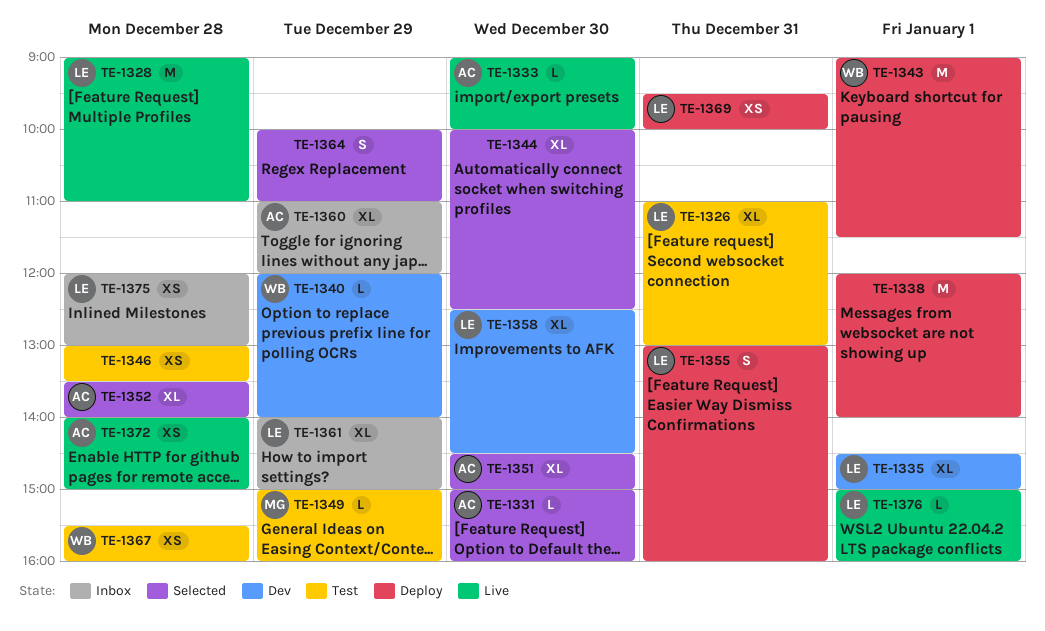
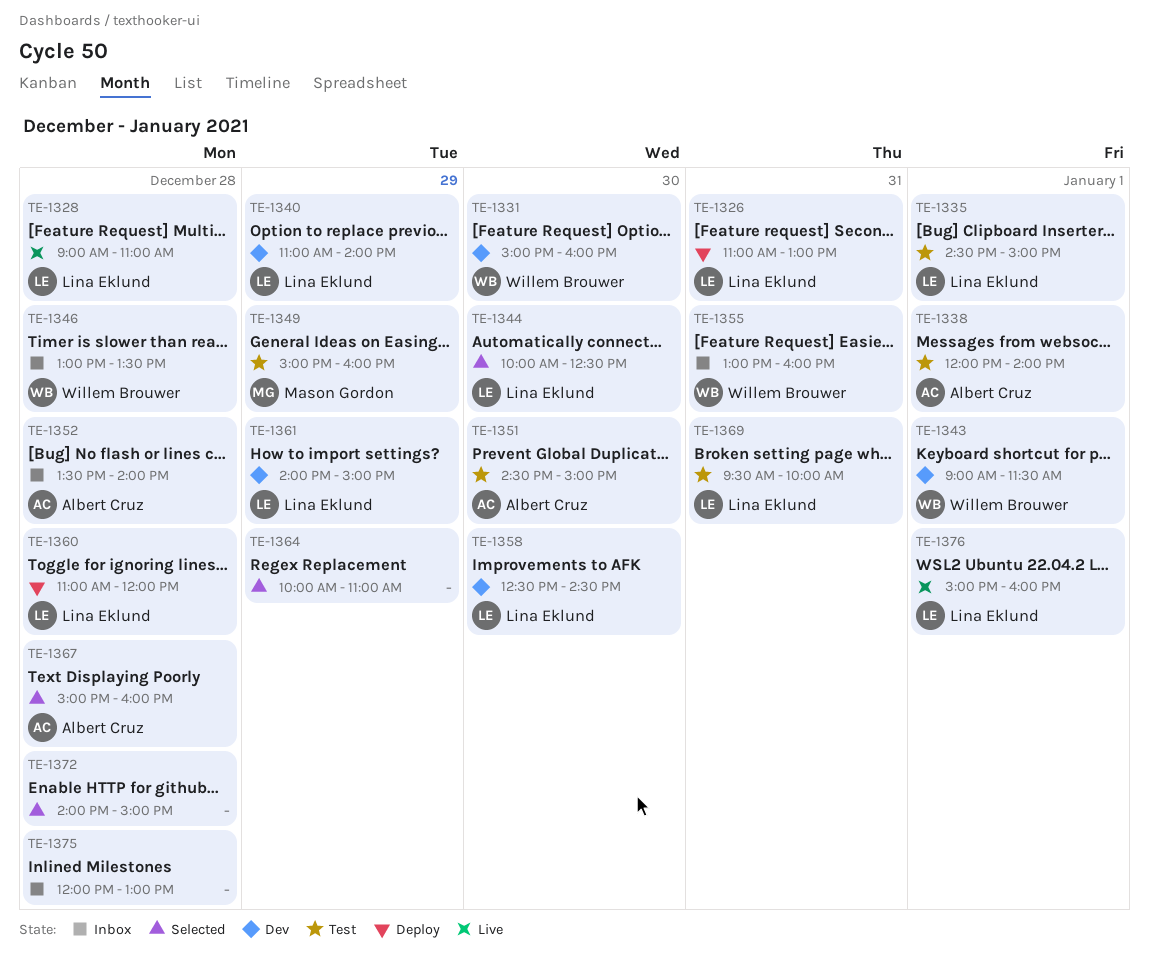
TE-1326, status: Test -> Deploy
TE-1331, status: Selected -> Dev
TE-1331, owner: Albert Cruz -> Willem Brouwer
TE-1333: present -> none
TE-1335, status: Dev -> Test
TE-1338, status: Deploy -> Test
TE-1338, owner: none -> Albert Cruz
TE-1340, owner: Willem Brouwer -> Lina Eklund
TE-1340, begins: 12:00 -> 11:00
TE-1343, status: Deploy -> Dev
TE-1344, owner: none -> Lina Eklund
TE-1346, status: Test -> Inbox
TE-1346, owner: none -> Willem Brouwer
TE-1351, status: Selected -> Test
TE-1352, status: Selected -> Inbox
TE-1355, status: Deploy -> Inbox
TE-1355, owner: Lina Eklund -> Willem Brouwer
TE-1360, status: Inbox -> Deploy
TE-1360, owner: Albert Cruz -> Lina Eklund
TE-1360, day: Dec 29 -> Dec 28
TE-1361, status: Inbox -> Dev
TE-1367, status: Test -> Selected
TE-1367, owner: Willem Brouwer -> Albert Cruz
TE-1367, begins: 15:30 -> 15:00
TE-1369, status: Deploy -> Test
TE-1372, status: Live -> Selected
TE-1372, owner: Albert Cruz -> none
TE-1375, owner: Lina Eklund -> none

